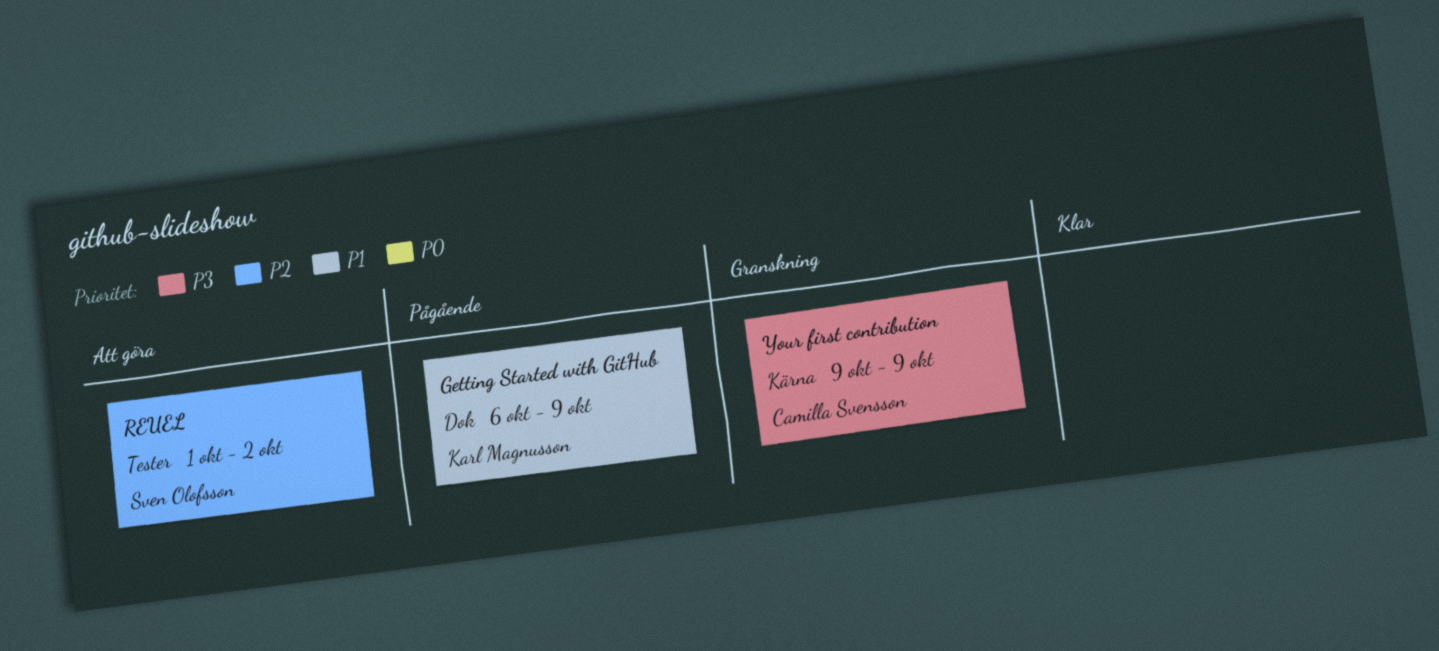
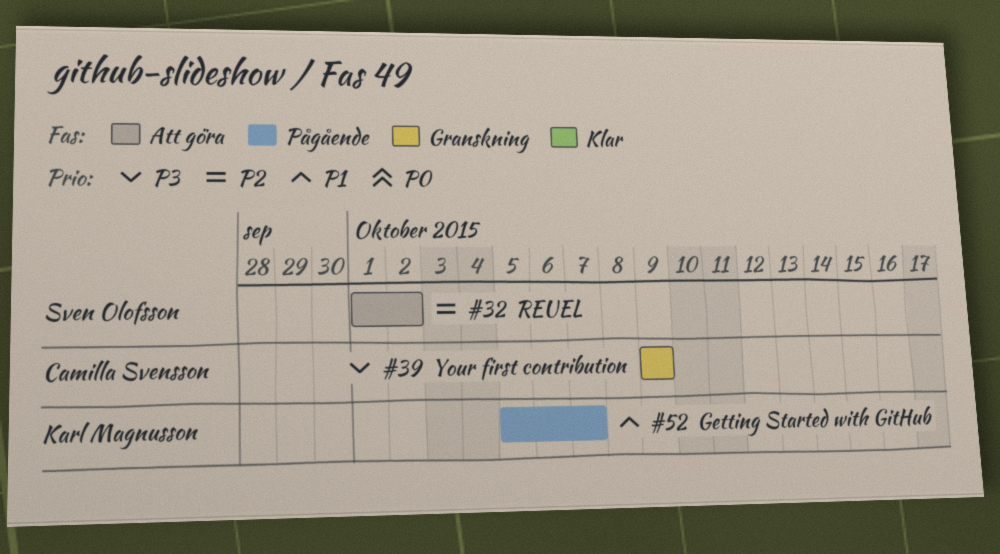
Getting Started with GitHub, start: Oct 6 -> Oct 5
Getting Started with GitHub, due: Oct 9 -> Oct 7

